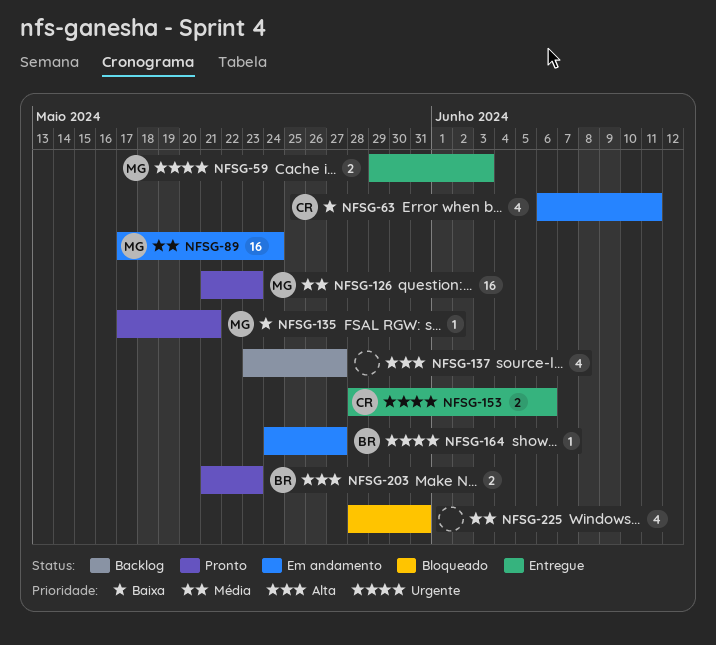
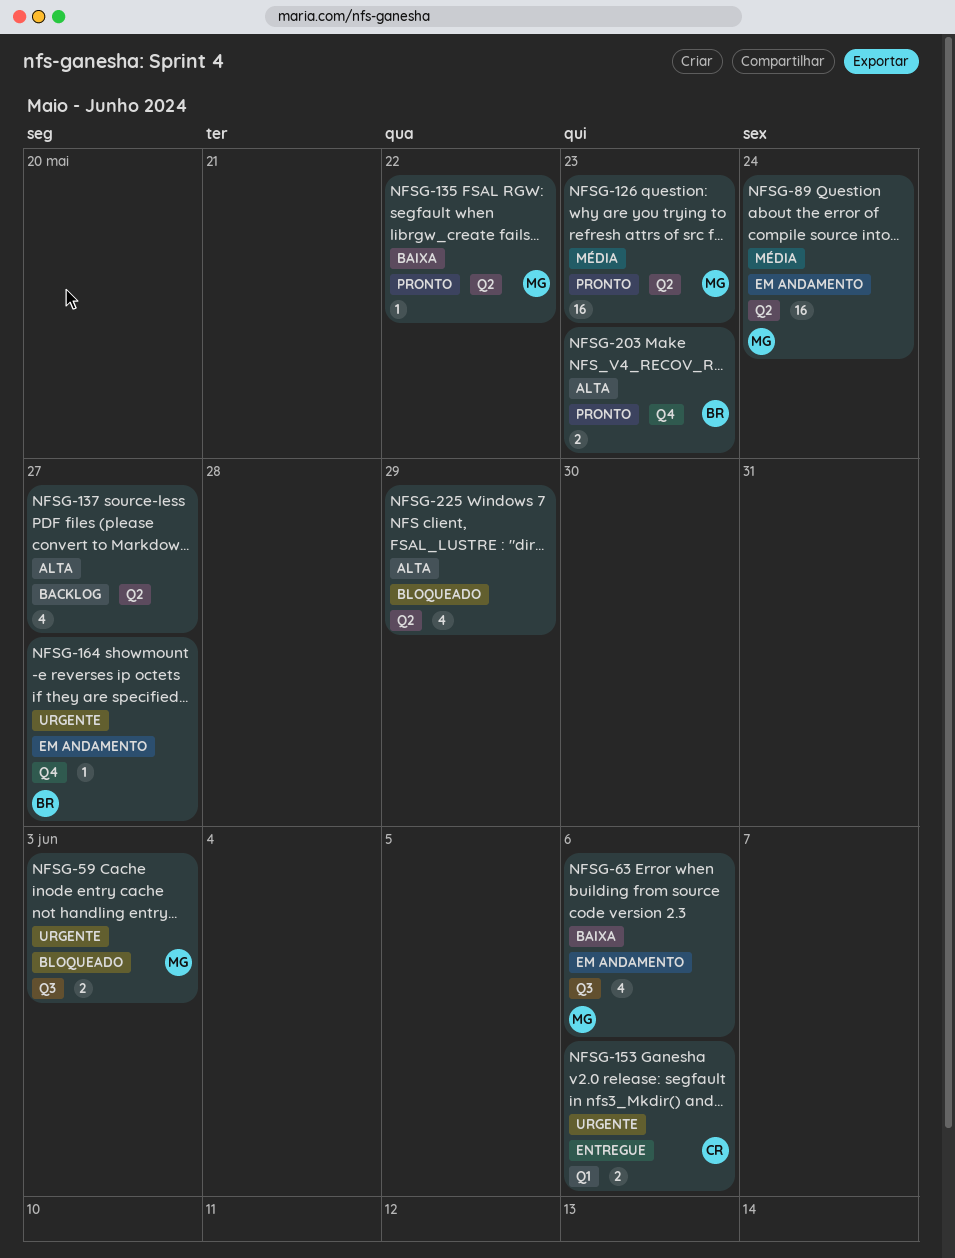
NFSG-59, status: Entregue -> Bloqueado
NFSG-63, owner: CR -> MG
NFSG-63, due: Jun 11 -> Jun 6
NFSG-135, due: May 21 -> May 22
NFSG-225, priority: Média -> Alta
NFSG-225, due: May 31 -> May 29

